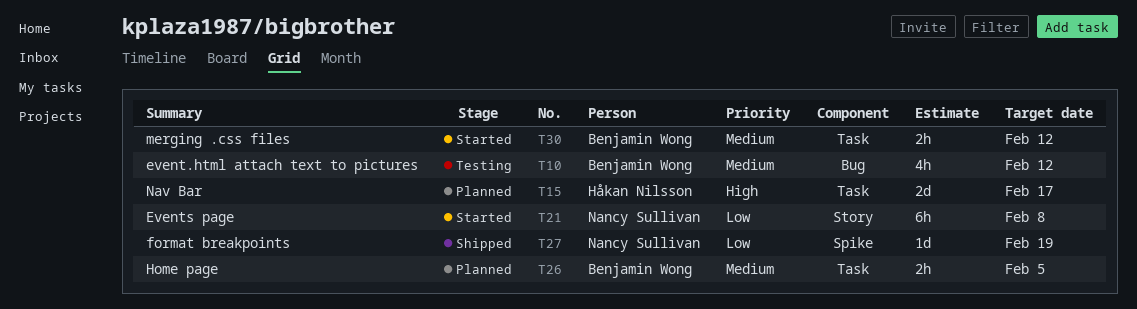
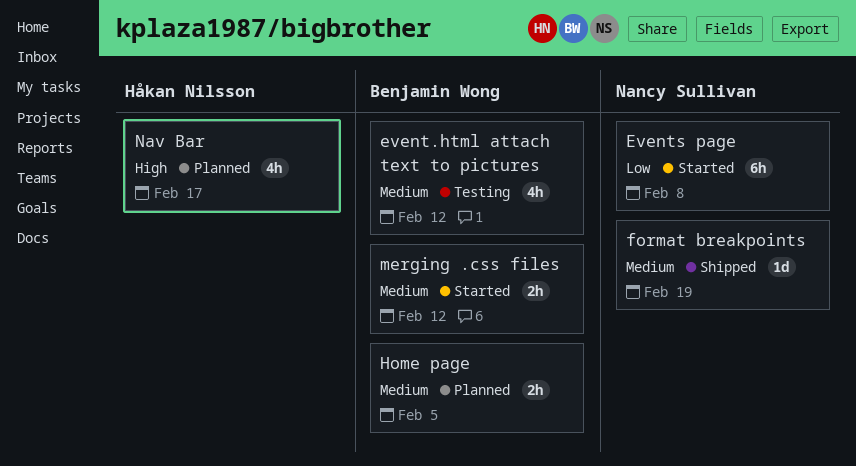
format breakpoints, priority: Low -> Medium
Nav Bar, estimate: 2d -> 4h

